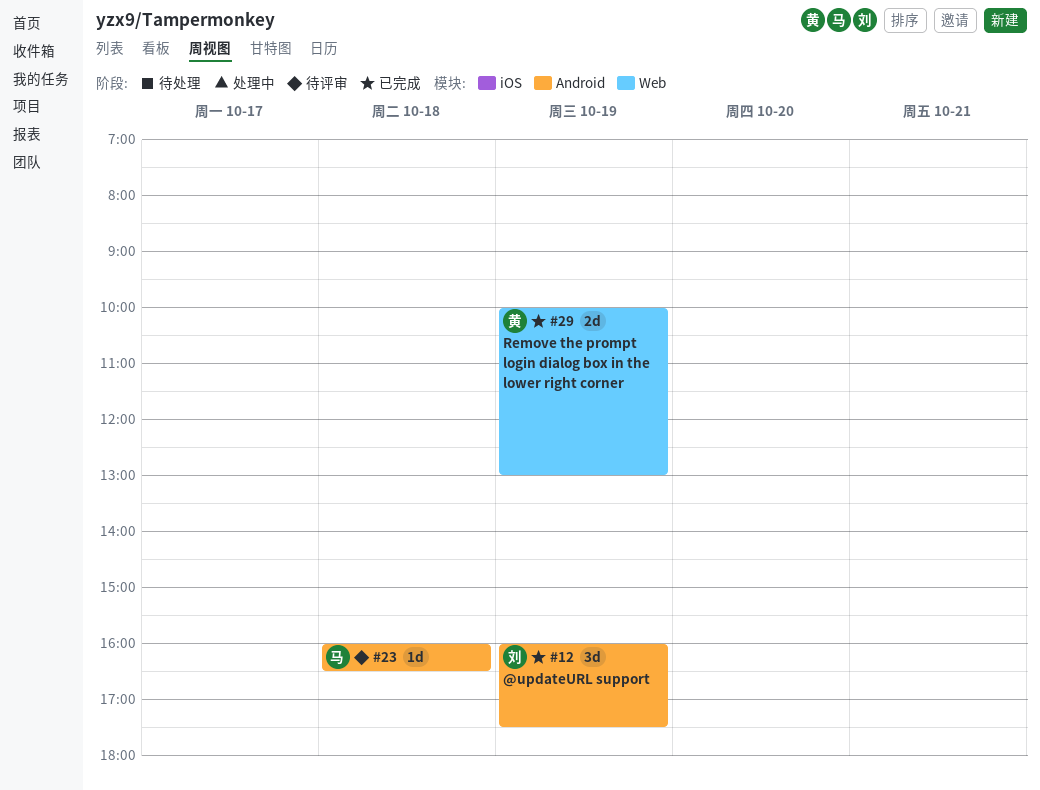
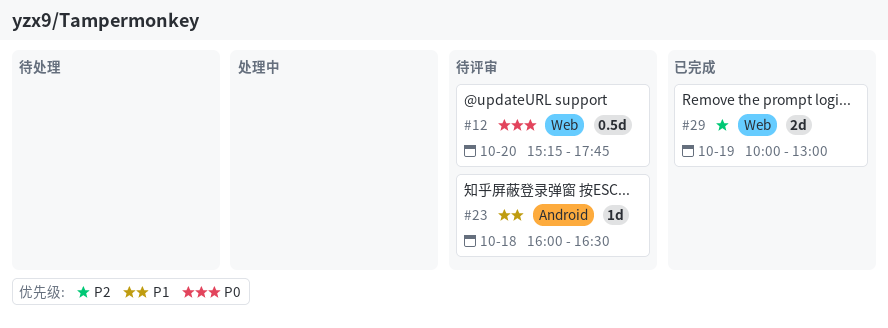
#12, status: 已完成 -> 待评审
#12, label: Android -> Web
#12, estimate: 3d -> 0.5d
#12, day: Oct 19 -> Oct 20
#12, begins: 16:00 -> 15:15
#12, ends: 17:30 -> 17:45

